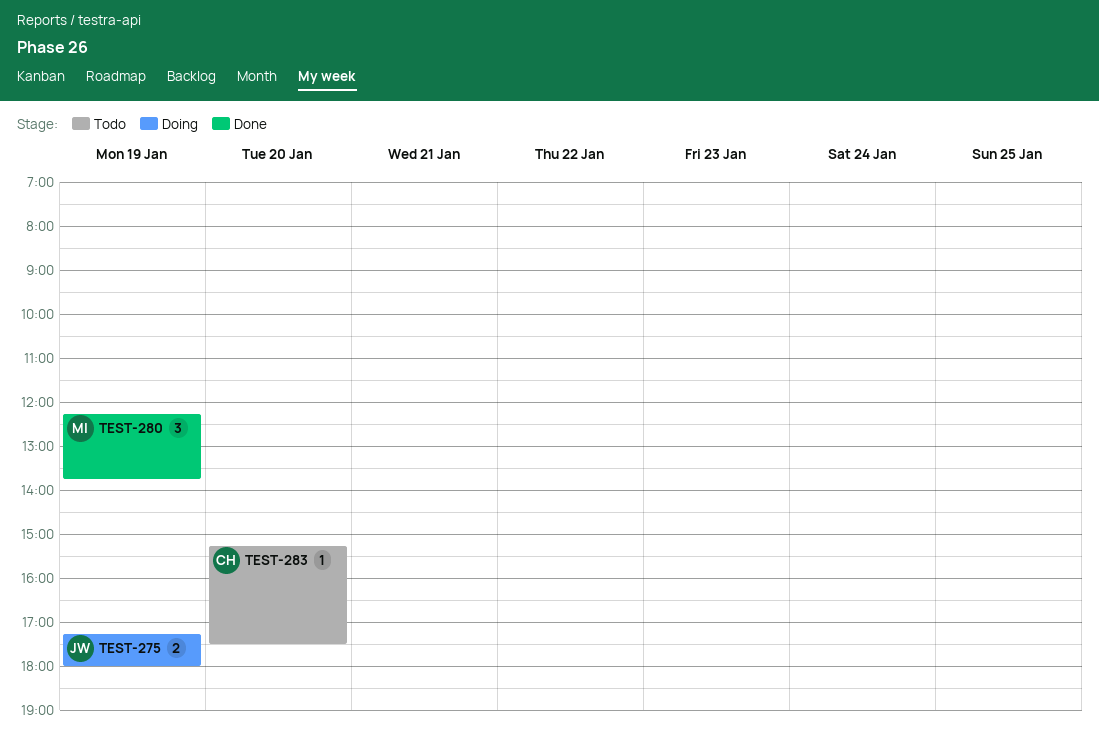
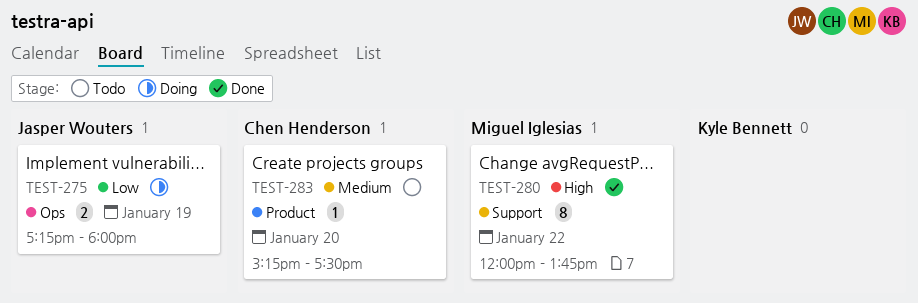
TEST-280, estimate: 3 -> 8
TEST-280, day: Jan 19 -> Jan 22
TEST-280, begins: 12:15 -> 12:00

